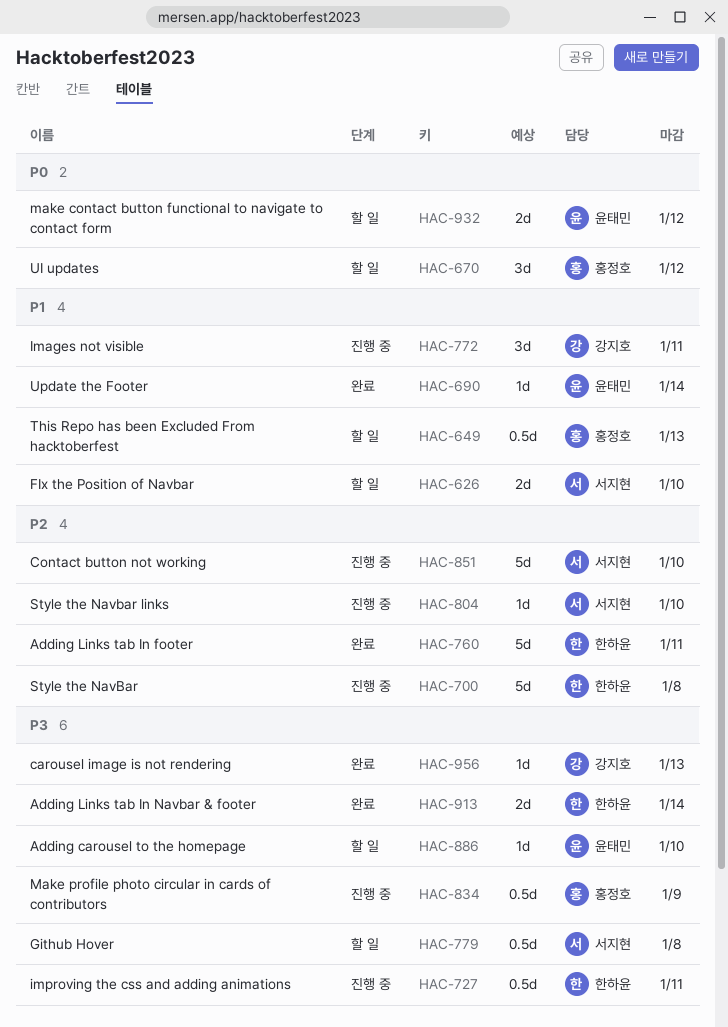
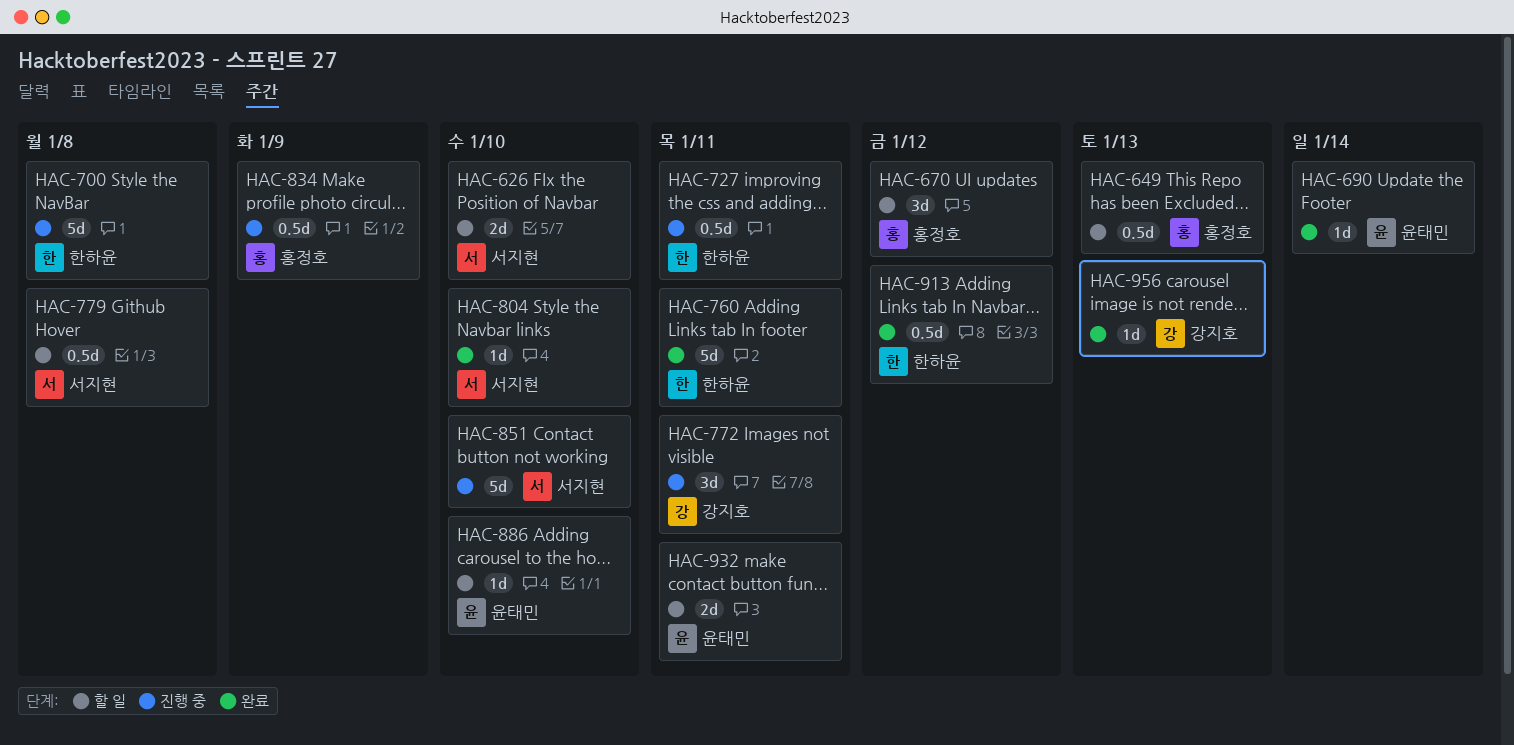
HAC-804, status: 진행 중 -> 완료
HAC-913, estimate: 2d -> 0.5d
HAC-913, due: Jan 14 -> Jan 12
HAC-932, due: Jan 12 -> Jan 11

